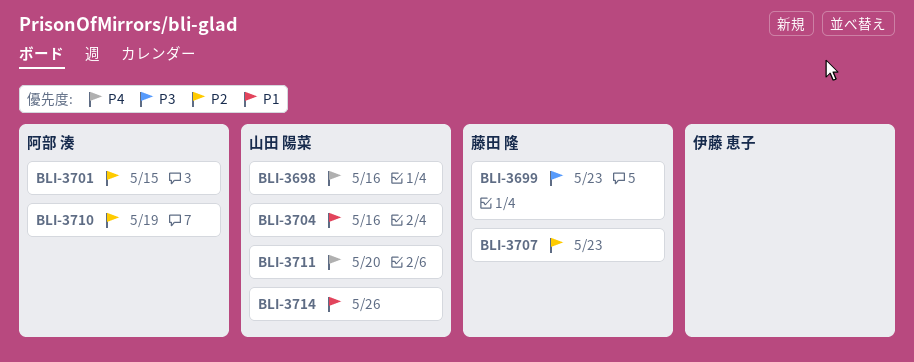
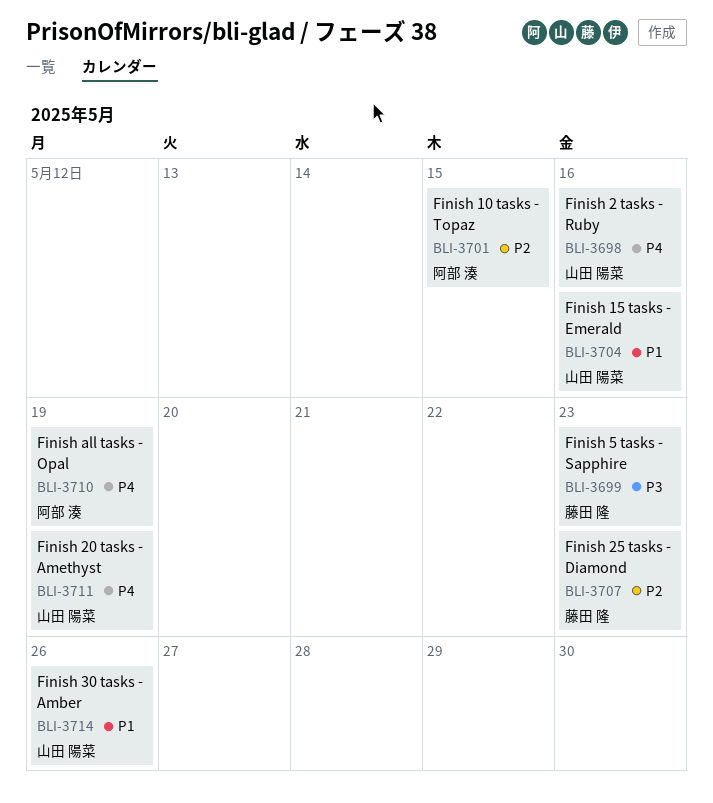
BLI-3710, priority: P2 -> P4
BLI-3711, due: May 20 -> May 19

